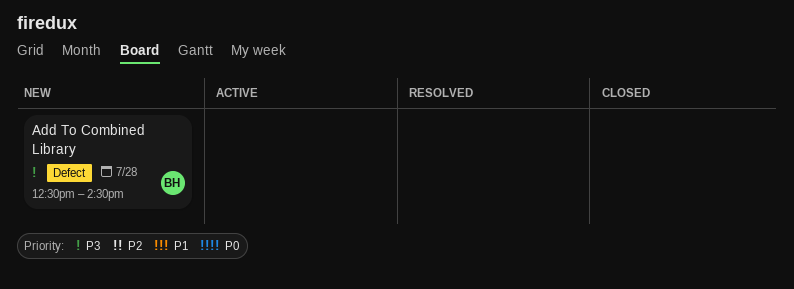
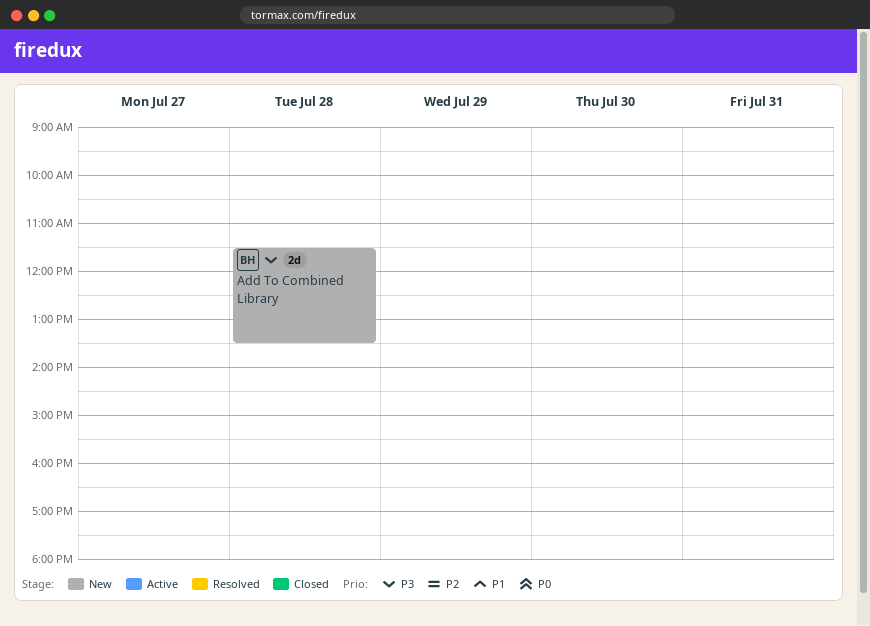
Add To Combined Library, begins: 12:30 -> 11:30
Add To Combined Library, ends: 14:30 -> 13:30

